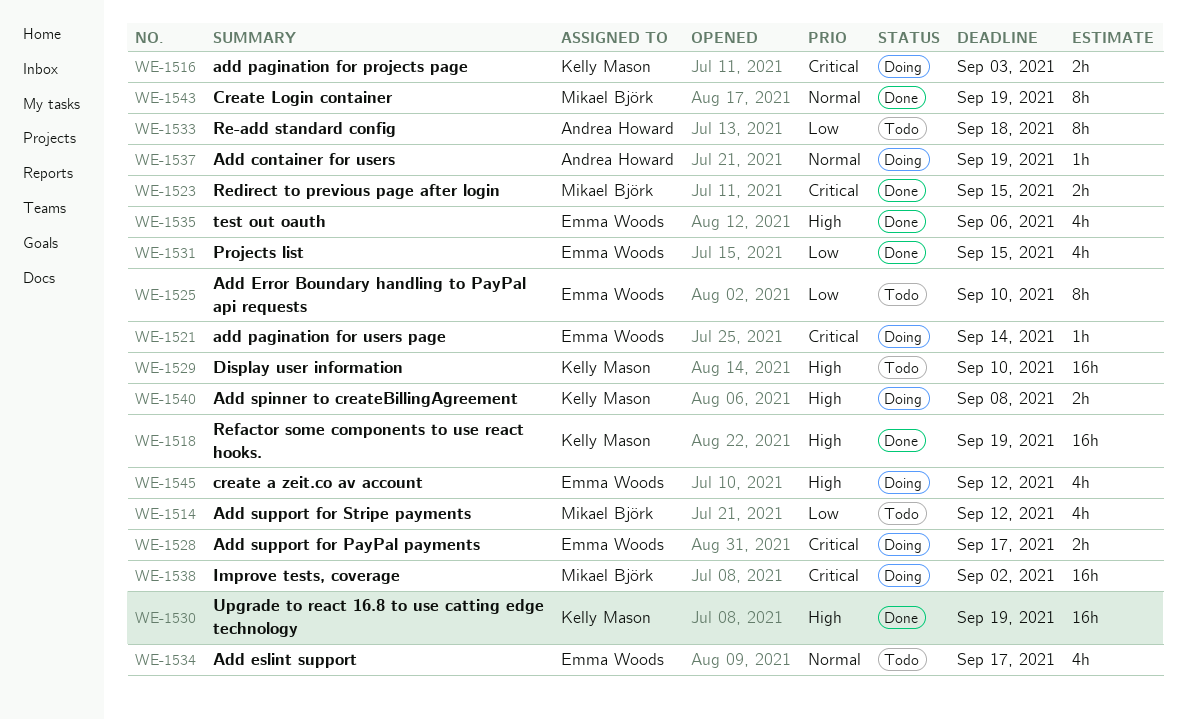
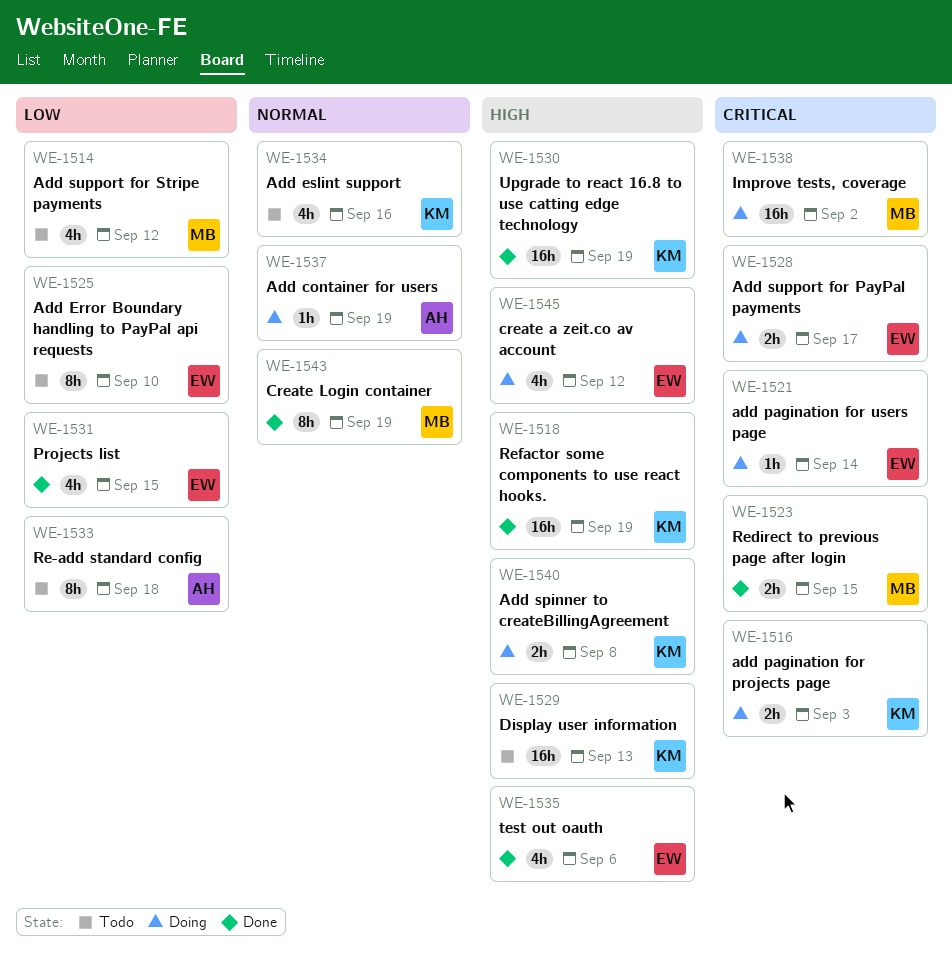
WE-1529, due: Sep 10 -> Sep 13
WE-1534, owner: Emma Woods -> Kelly Mason
WE-1534, due: Sep 17 -> Sep 16

